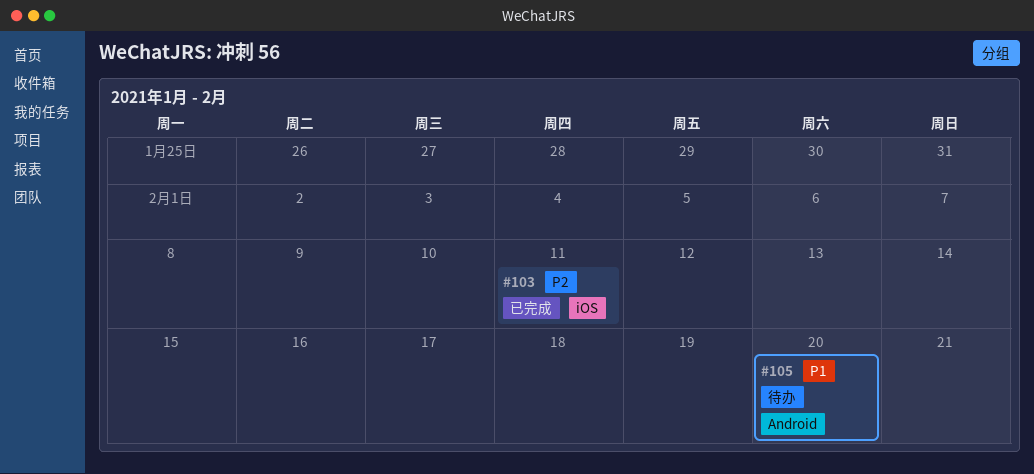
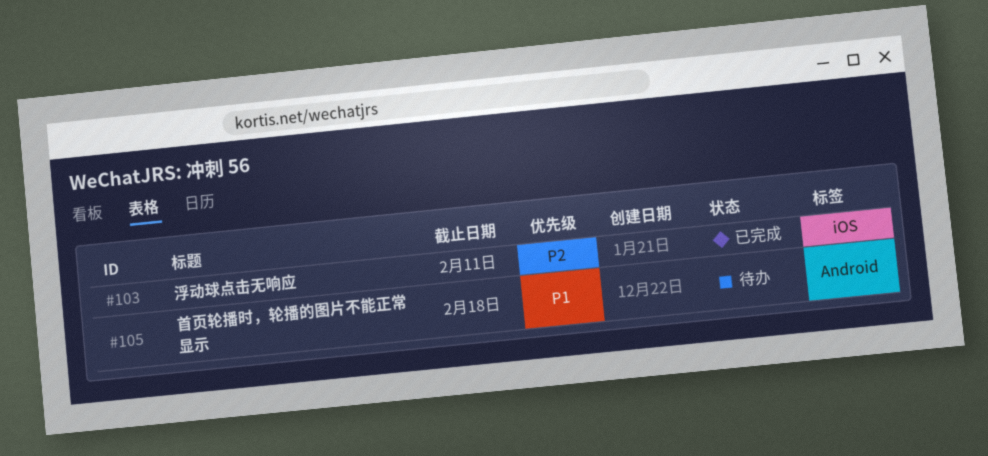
#105, due: Feb 20 -> Feb 18

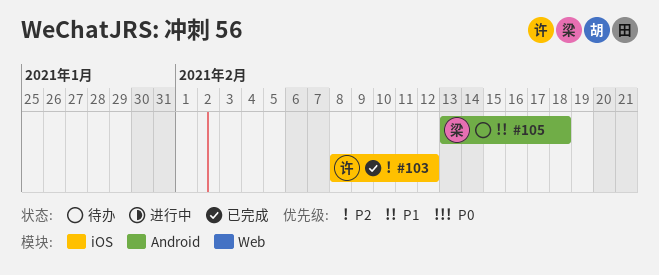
#103, due: Feb 11 -> Feb 12

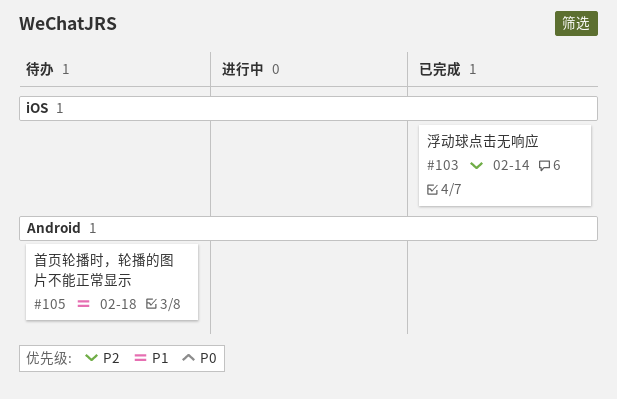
#103, due: Feb 12 -> Feb 14

